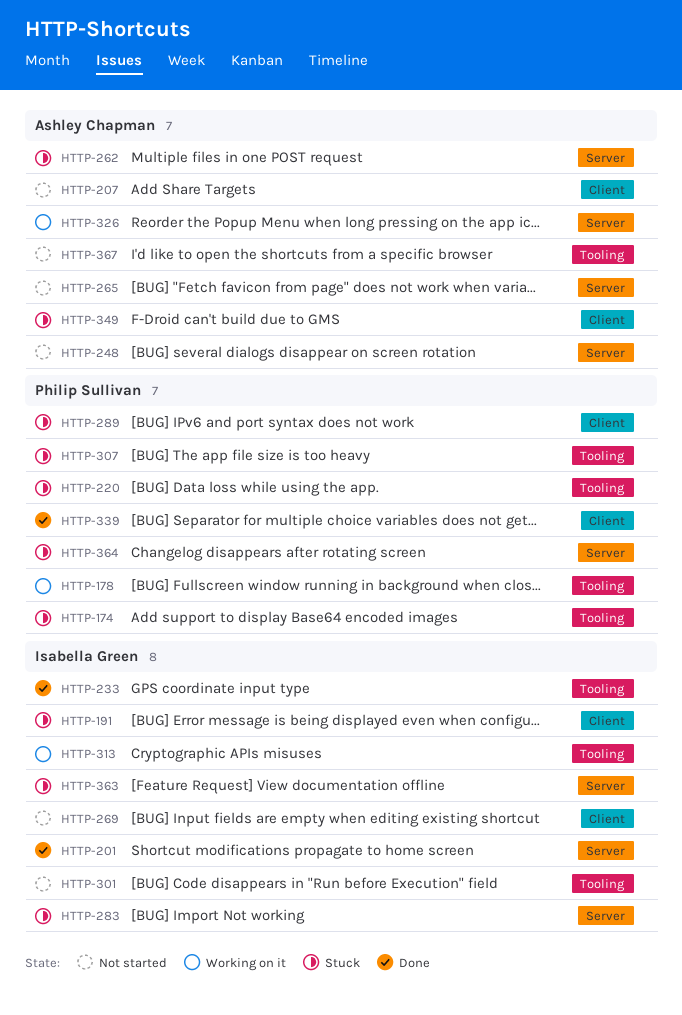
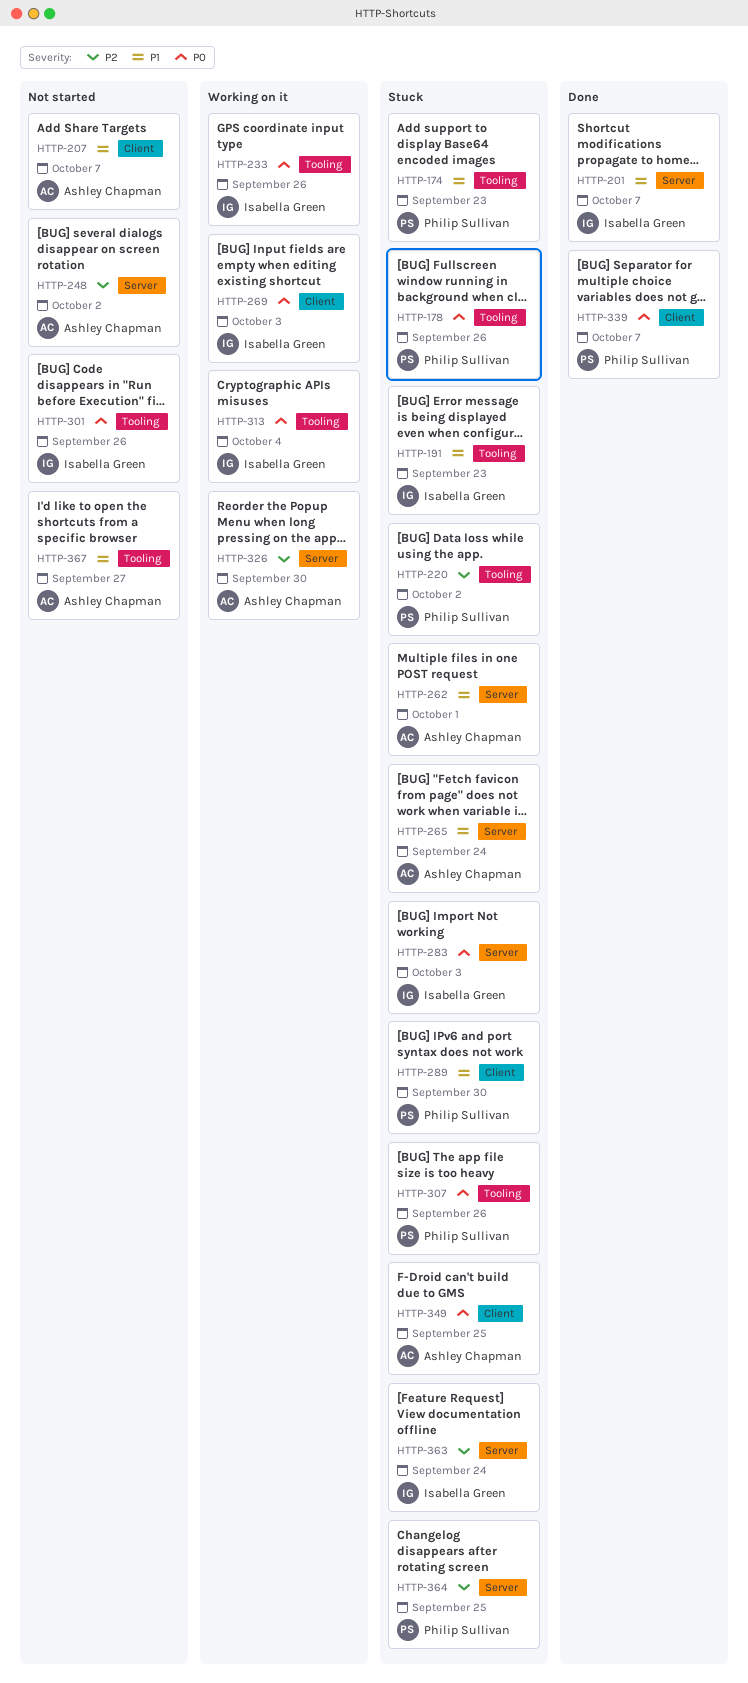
HTTP-178, status: Working on it -> Stuck
HTTP-191, label: Client -> Tooling
HTTP-233, status: Done -> Working on it
HTTP-265, status: Not started -> Stuck
HTTP-269, status: Not started -> Working on it

